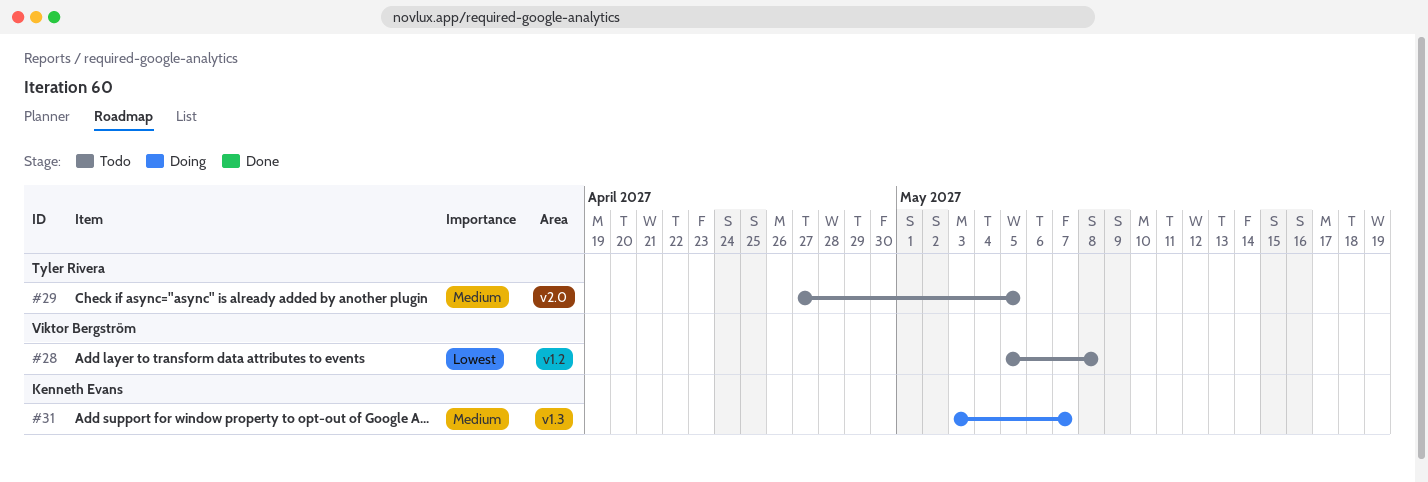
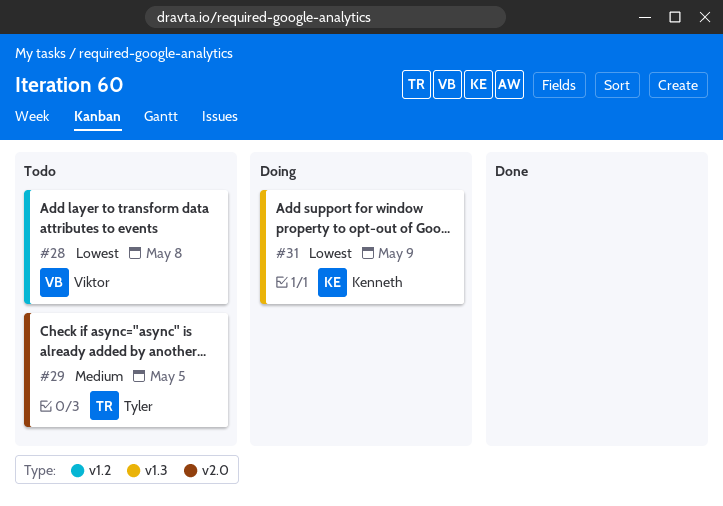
#31, priority: Medium -> Lowest
#31, due: May 7 -> May 9

